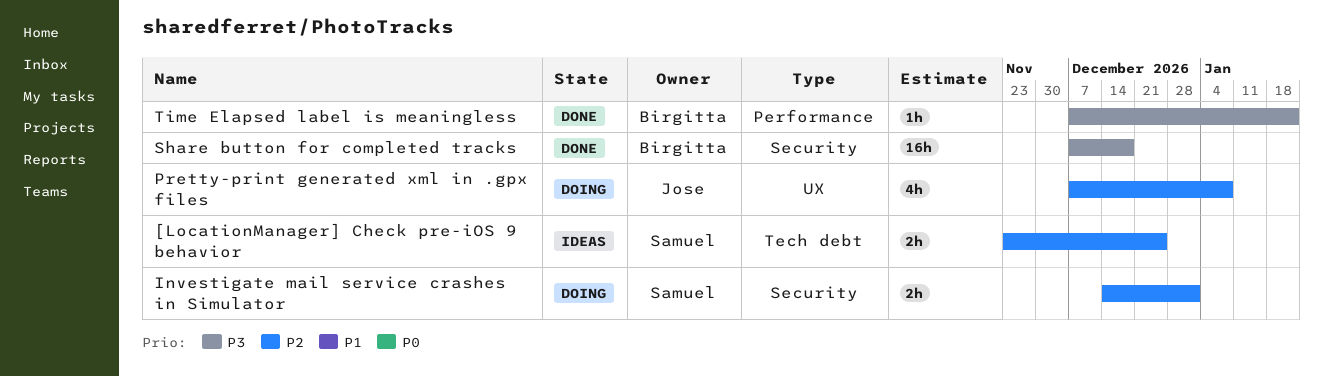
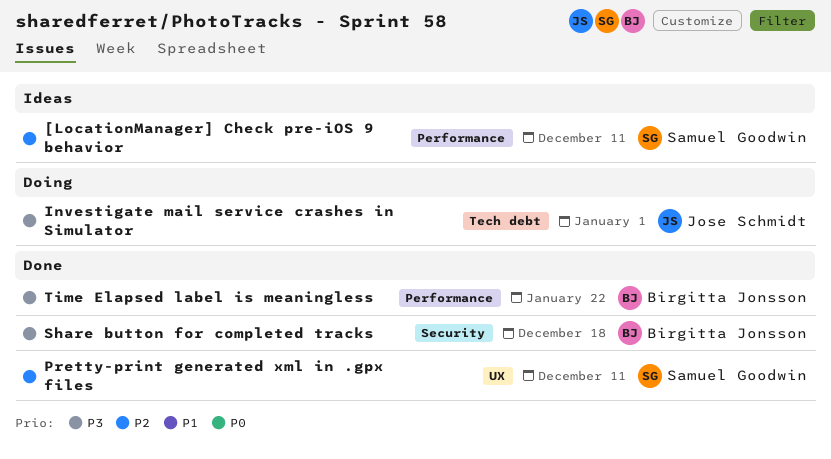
[LocationManager] Check pre-iOS 9 behavior, label: Tech debt -> Performance
[LocationManager] Check pre-iOS 9 behavior, due: Dec 25 -> Dec 11
Investigate mail service crashes in Simulator, owner: Samuel Goodwin -> Jose Schmidt
Investigate mail service crashes in Simulator, priority: P2 -> P3
Investigate mail service crashes in Simulator, label: Security -> Tech debt
Pretty-print generated xml in .gpx files, status: Doing -> Done
Pretty-print generated xml in .gpx files, owner: Jose Schmidt -> Samuel Goodwin
Pretty-print generated xml in .gpx files, due: Jan 8 -> Dec 11

